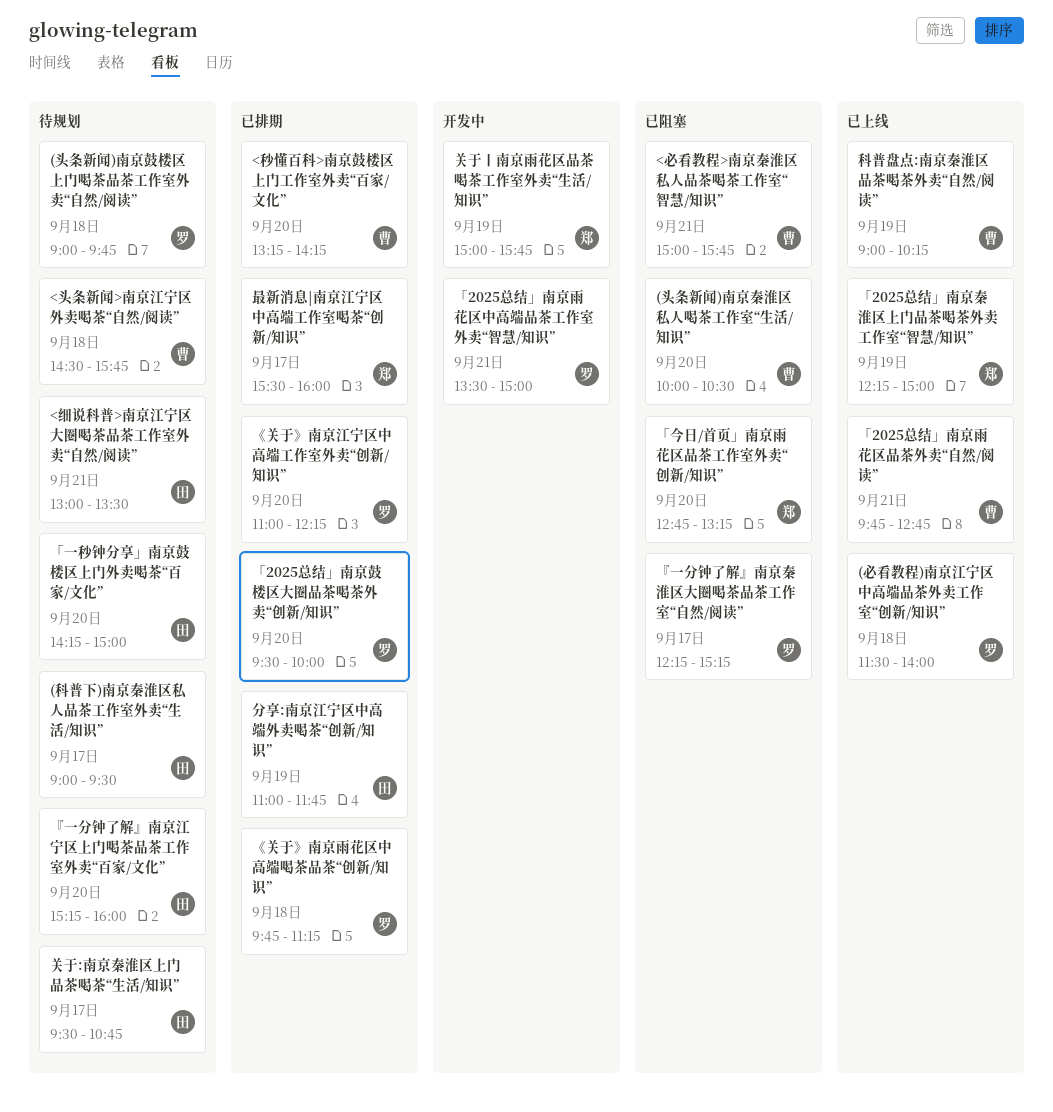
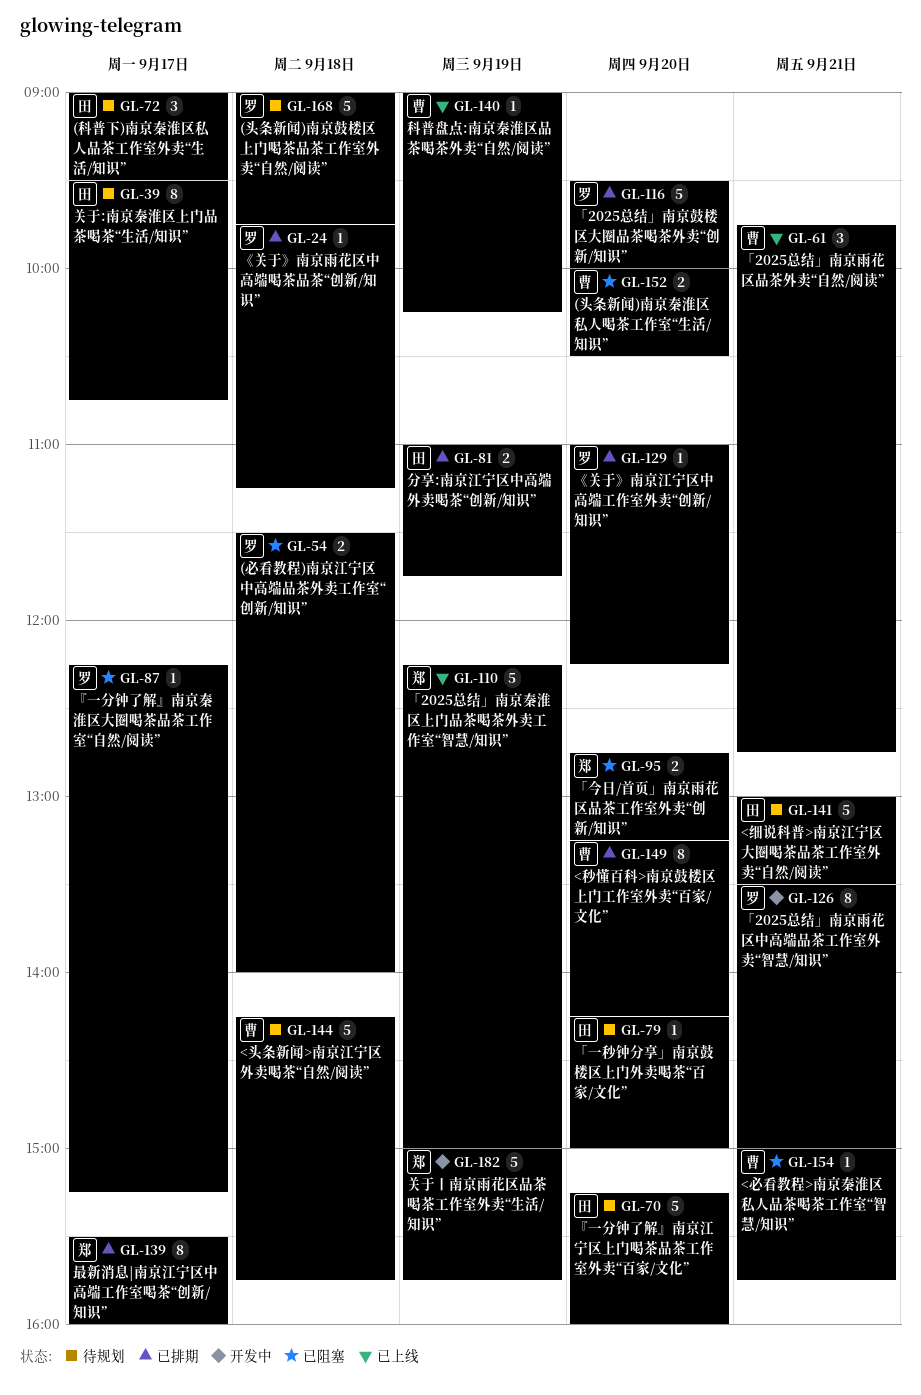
(必看教程)南京江宁区中高端品茶外卖工作室“创新/知识”, status: 已上线 -> 已阻塞
<头条新闻>南京江宁区外卖喝茶“自然/阅读”, begins: 14:30 -> 14:15

